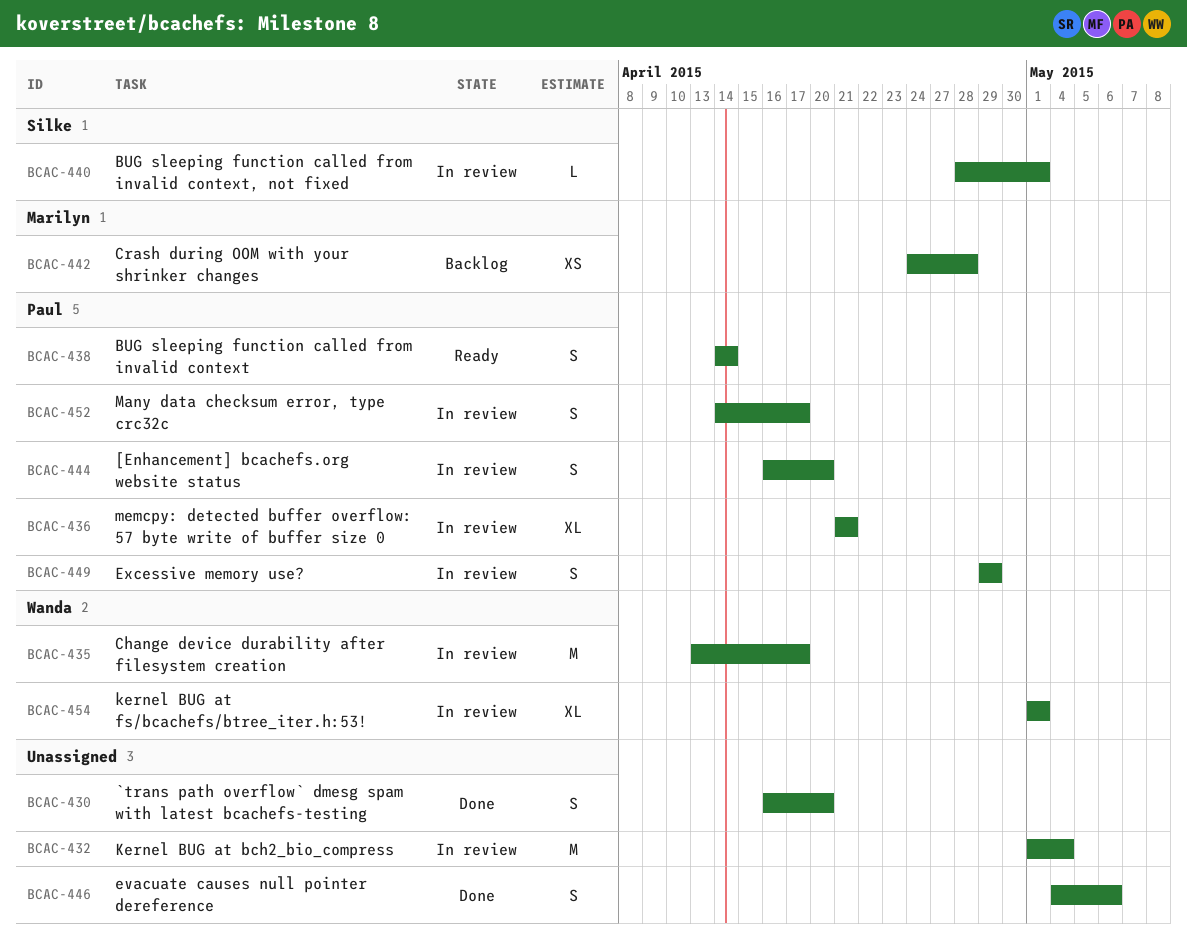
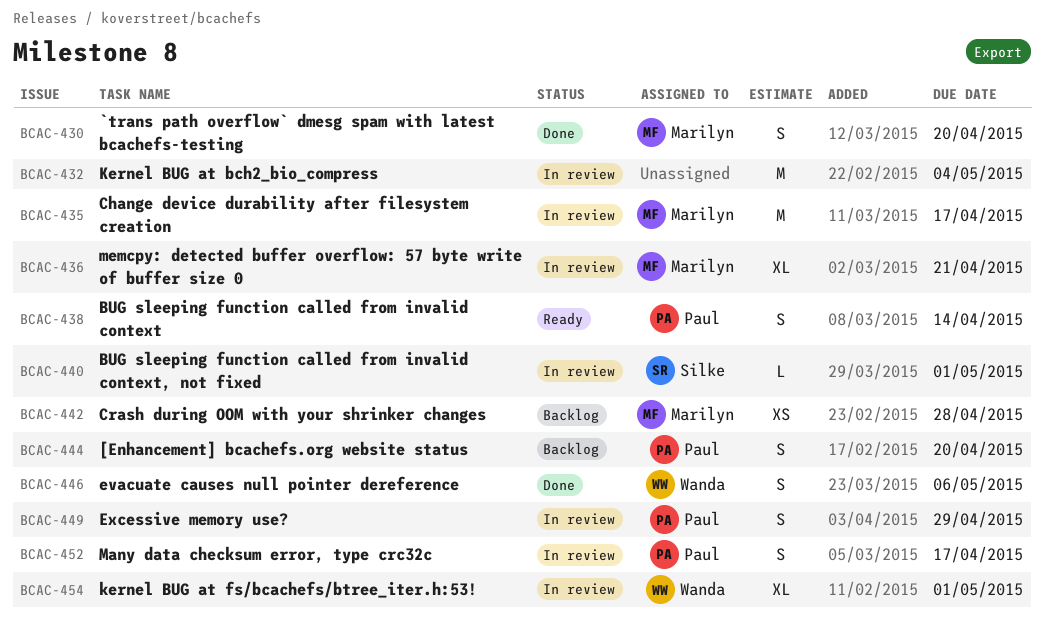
BCAC-430, owner: none -> Marilyn
BCAC-435, owner: Wanda -> Marilyn
BCAC-436, owner: Paul -> Marilyn
BCAC-444, status: In review -> Backlog
BCAC-446, owner: none -> Wanda

